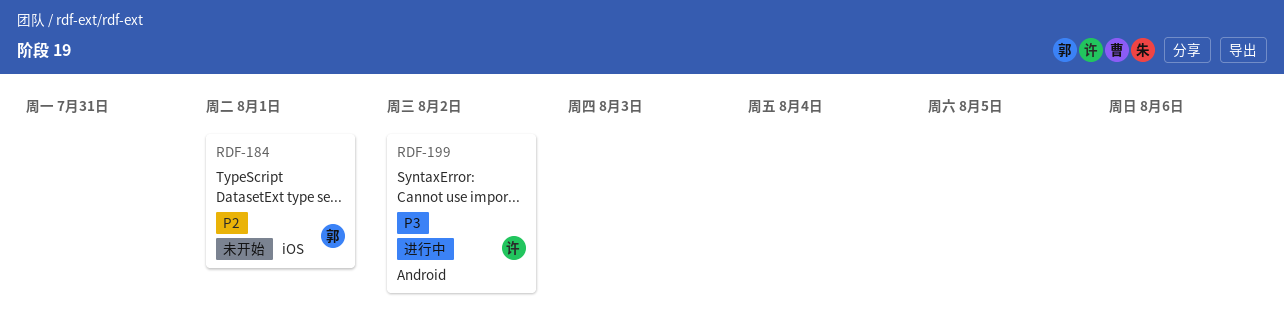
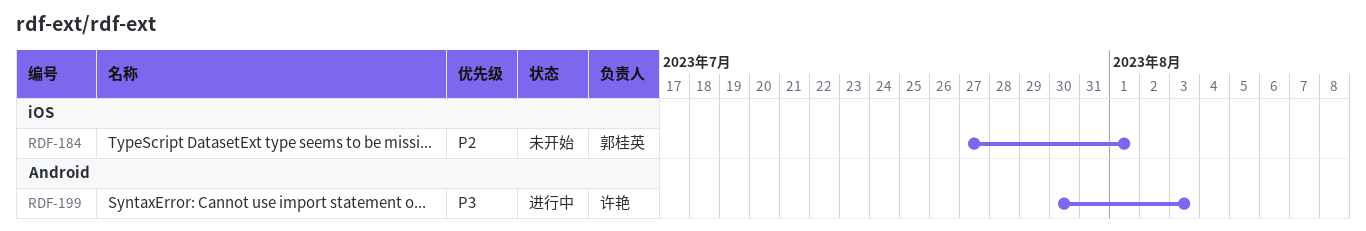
RDF-199, due: Aug 2 -> Aug 3

